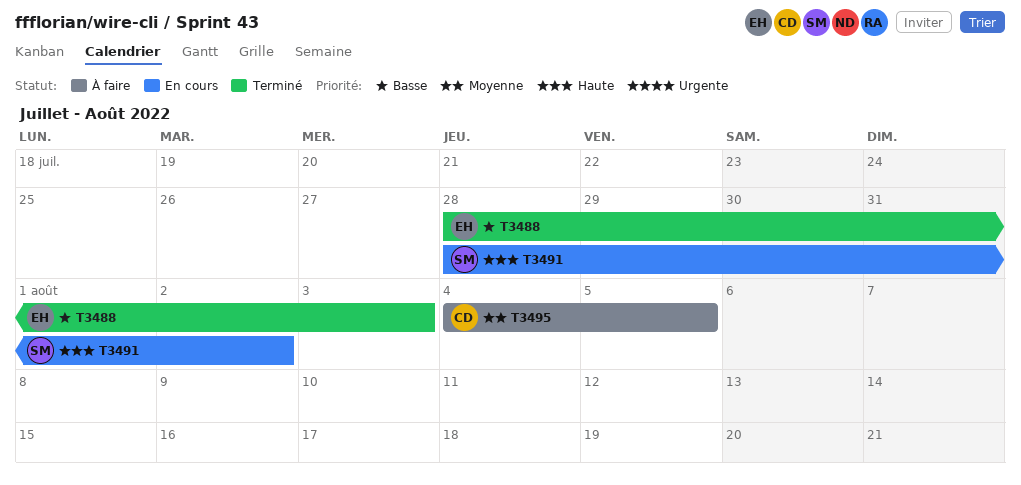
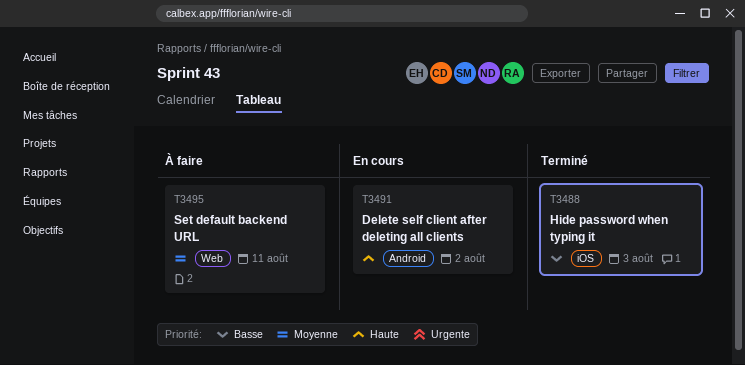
T3495, due: Aug 5 -> Aug 11

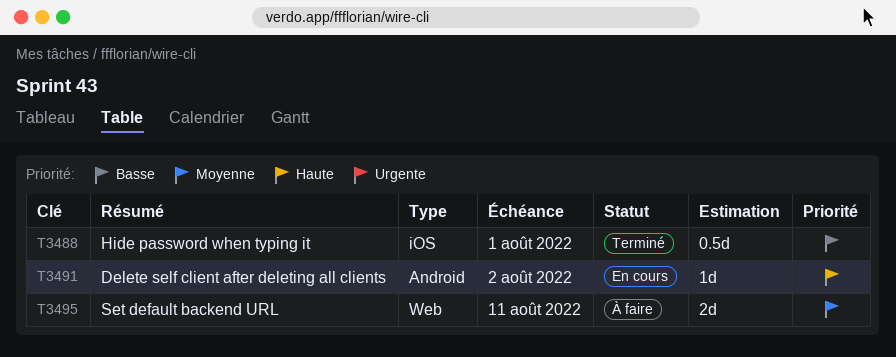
T3488, due: Aug 3 -> Aug 1

